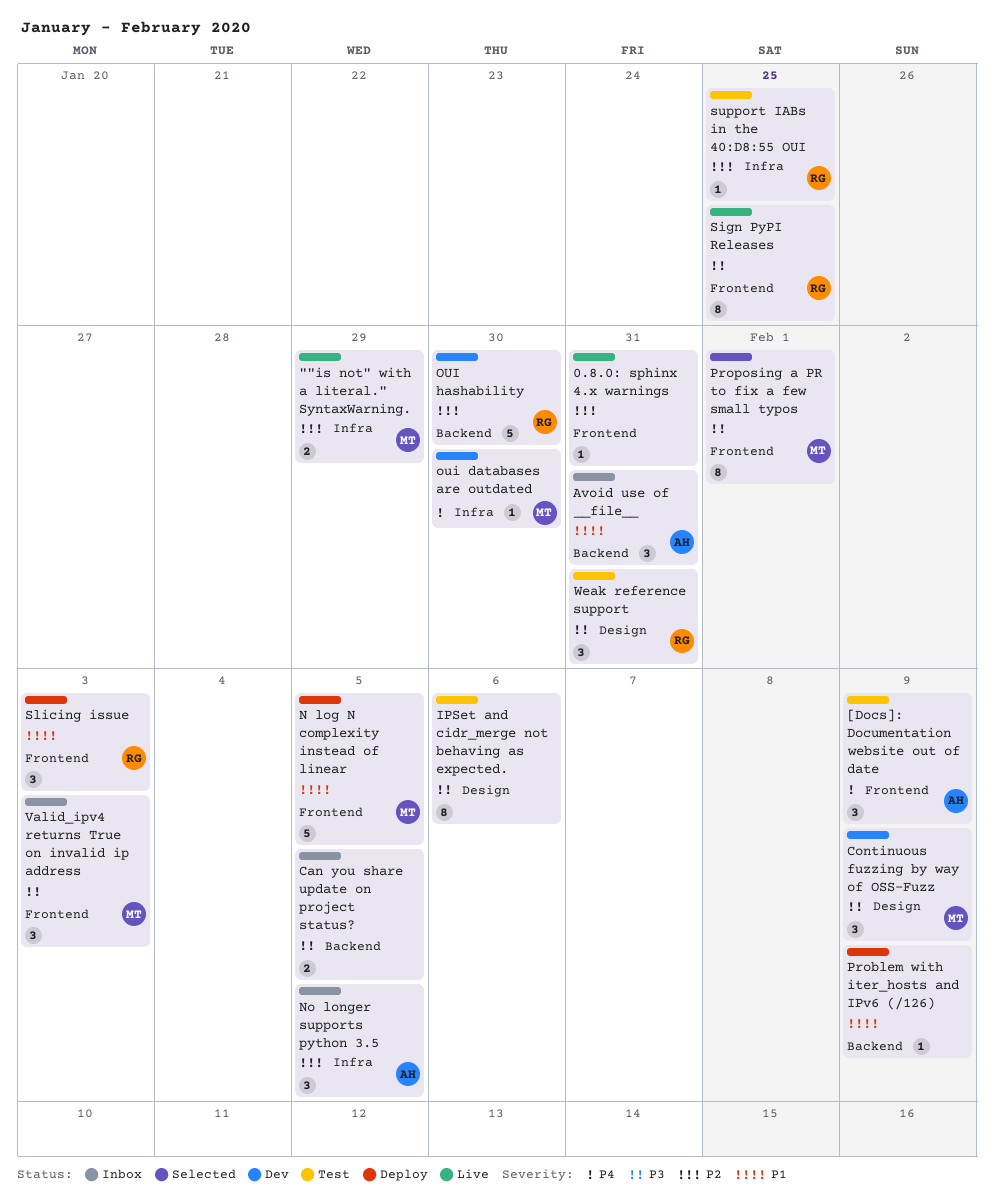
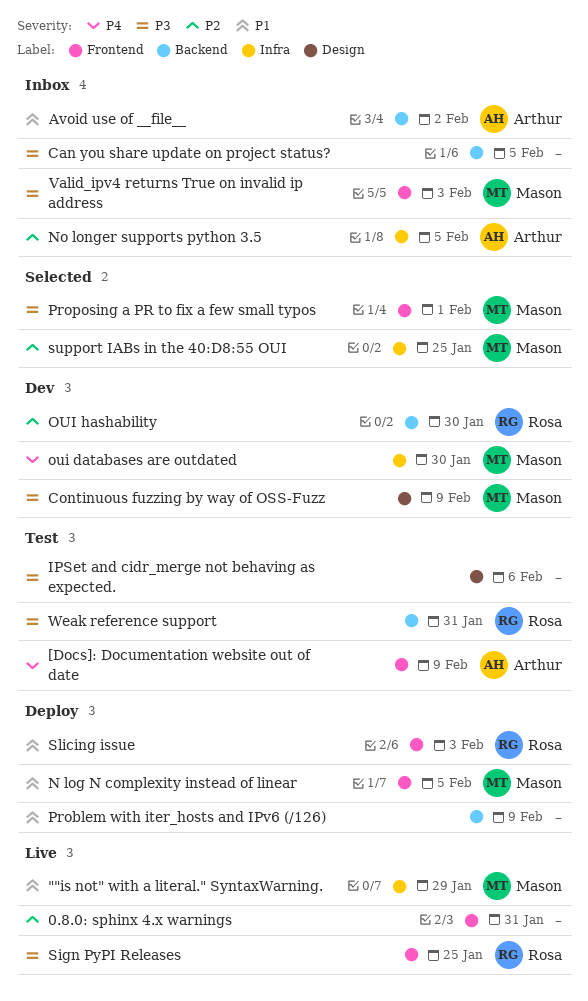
""is not" with a literal." SyntaxWarning., priority: P2 -> P1
Avoid use of __file__, due: Jan 31 -> Feb 2
support IABs in the 40:D8:55 OUI, status: Test -> Selected
support IABs in the 40:D8:55 OUI, owner: Rosa -> Mason
Weak reference support, label: Design -> Backend

